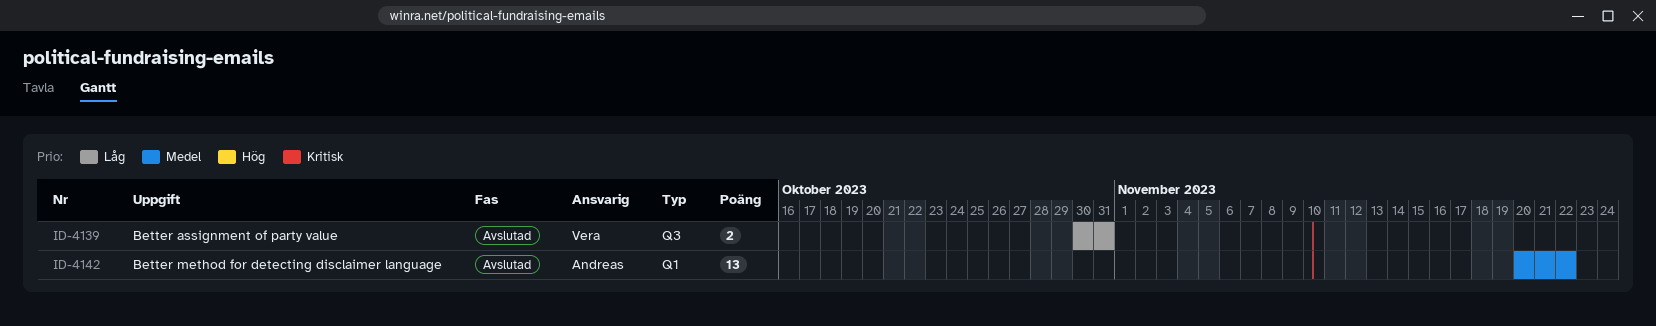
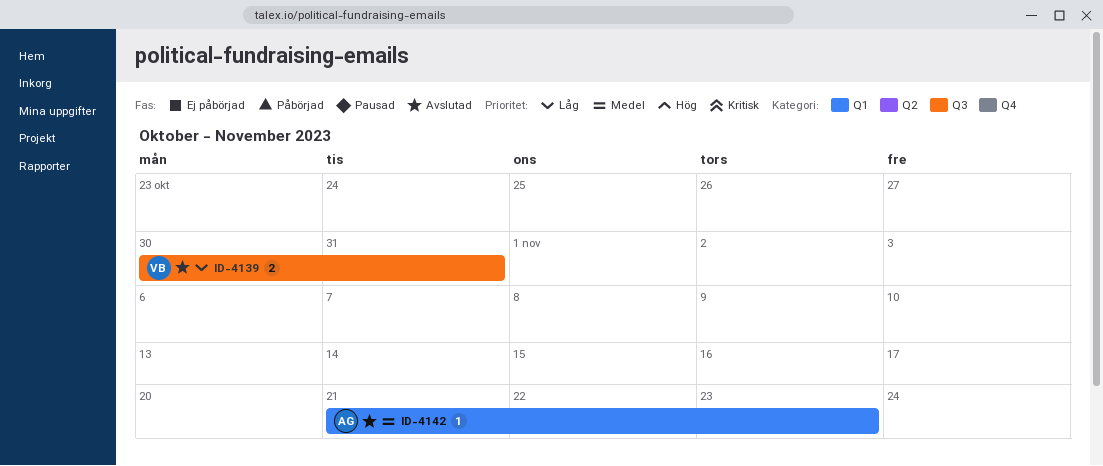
ID-4142, estimate: 13 -> 1
ID-4142, start: Nov 20 -> Nov 21
ID-4142, due: Nov 22 -> Nov 23

